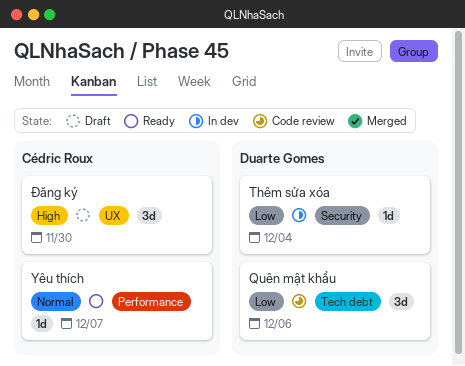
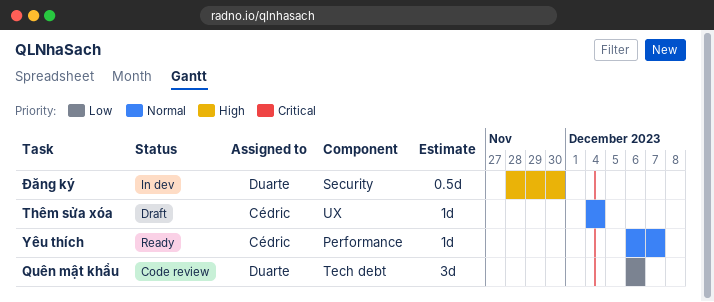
Thêm sửa xóa, status: In dev -> Draft
Thêm sửa xóa, owner: Duarte Gomes -> Cédric Roux
Thêm sửa xóa, priority: Low -> Normal
Thêm sửa xóa, label: Security -> UX
Đăng ký, status: Draft -> In dev
Đăng ký, owner: Cédric Roux -> Duarte Gomes
Đăng ký, label: UX -> Security
Đăng ký, estimate: 3d -> 0.5d

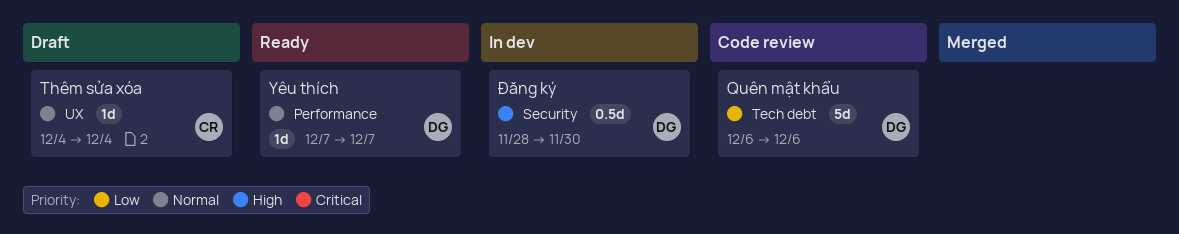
Quên mật khẩu, estimate: 3d -> 5d
Yêu thích, owner: Cédric -> Duarte
Yêu thích, start: Dec 6 -> Dec 7

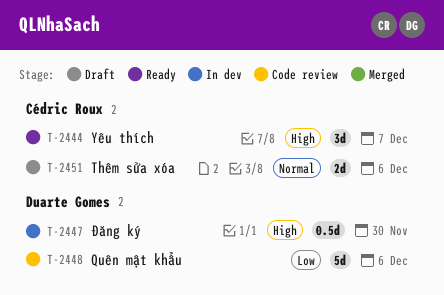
Thêm sửa xóa, estimate: 1d -> 2d
Thêm sửa xóa, due: Dec 4 -> Dec 6
Yêu thích, owner: Duarte Gomes -> Cédric Roux
Yêu thích, priority: Normal -> High
Yêu thích, estimate: 1d -> 3d

